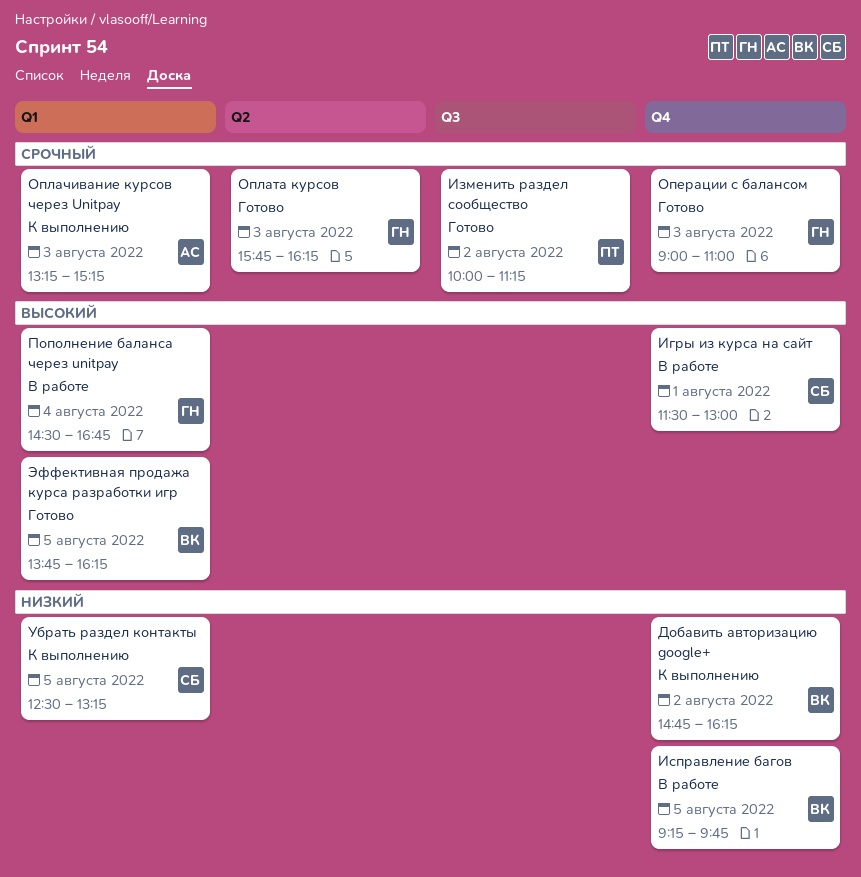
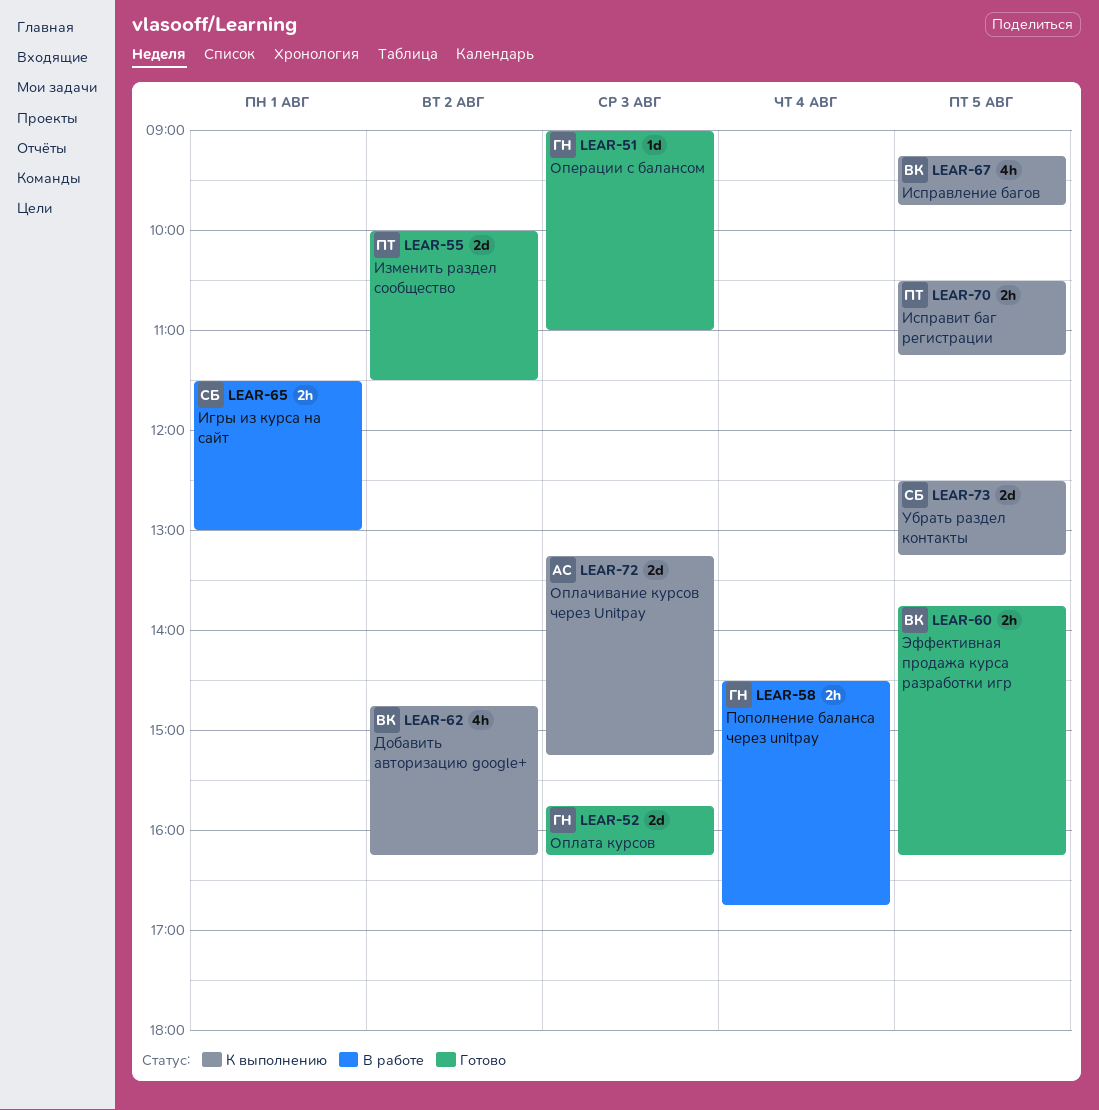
Изменить раздел сообщество, ends: 11:15 -> 11:30
Исправит баг регистрации: none -> present
Исправление багов, status: В работе -> К выполнению

